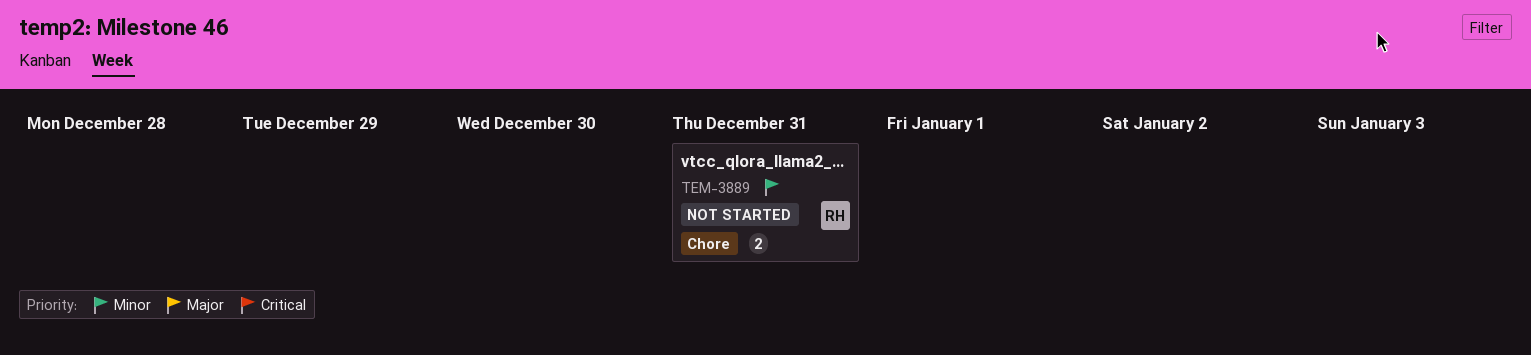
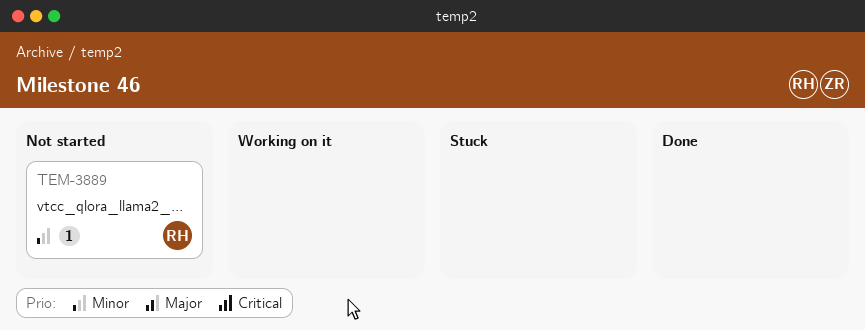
TEM-3889, estimate: 2 -> 1

